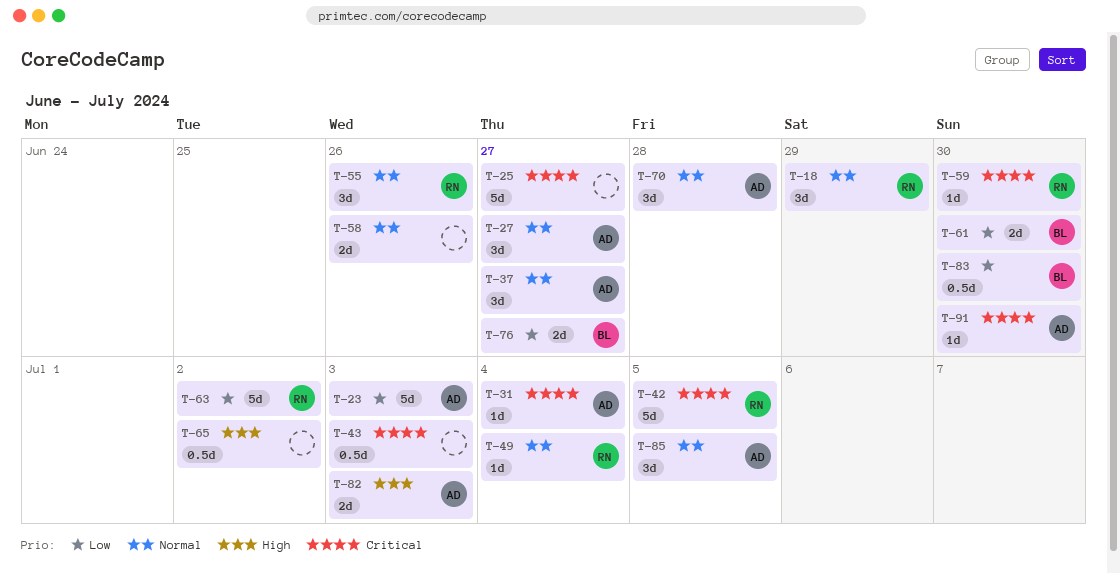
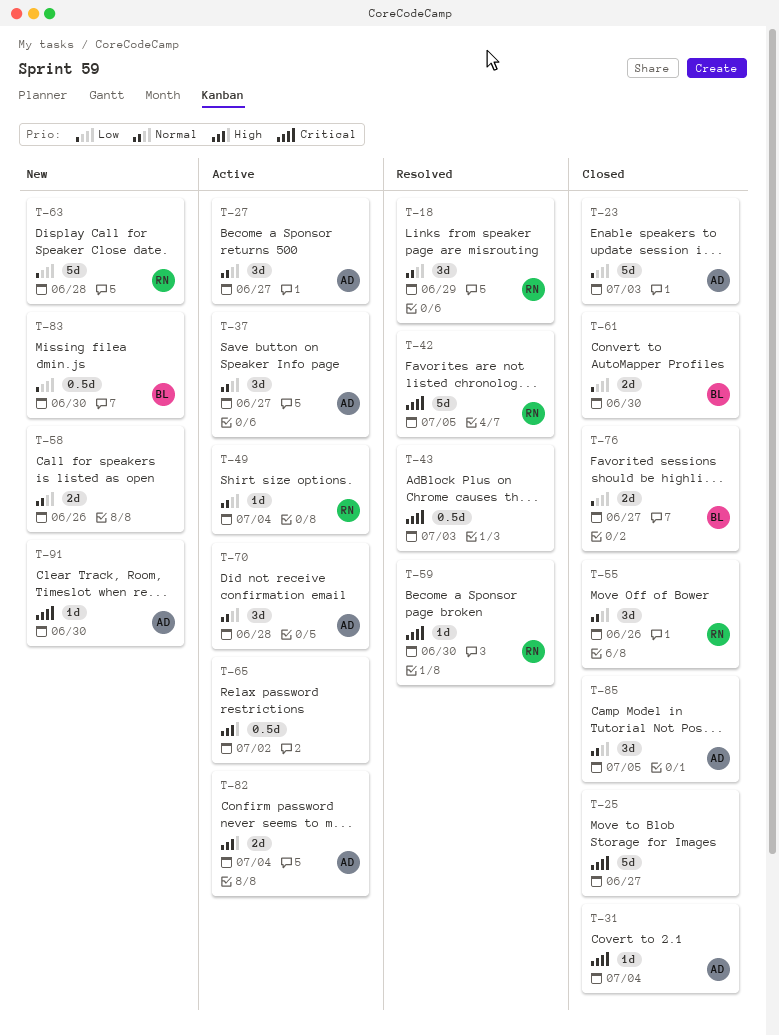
T-63, due: Jul 2 -> Jun 28
T-82, due: Jul 3 -> Jul 4

